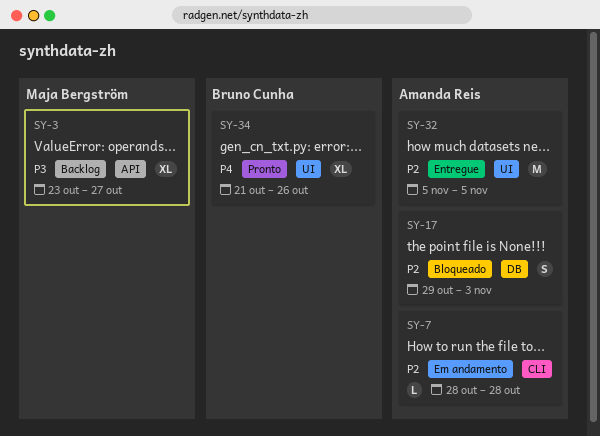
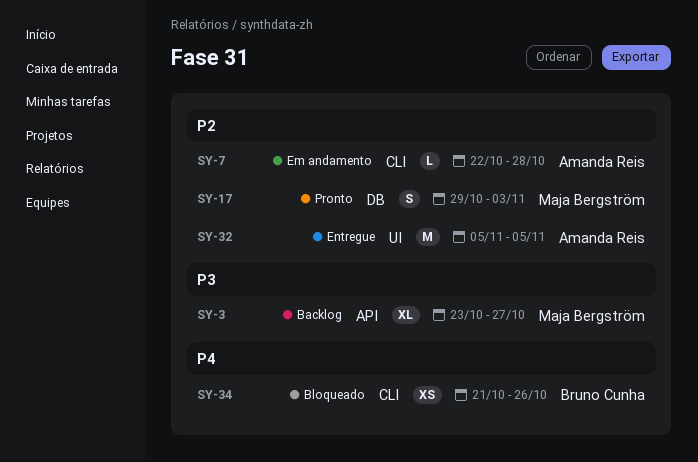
SY-7, start: Oct 28 -> Oct 22
SY-17, status: Bloqueado -> Pronto
SY-17, owner: Amanda Reis -> Maja Bergström
SY-34, status: Pronto -> Bloqueado
SY-34, label: UI -> CLI
SY-34, estimate: XL -> XS

